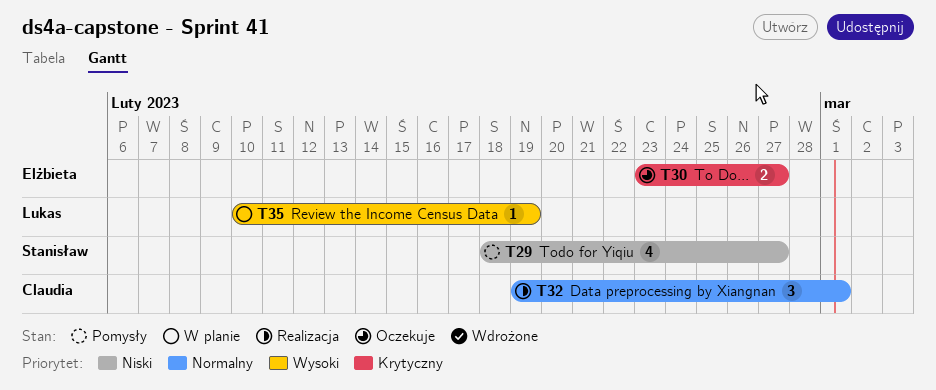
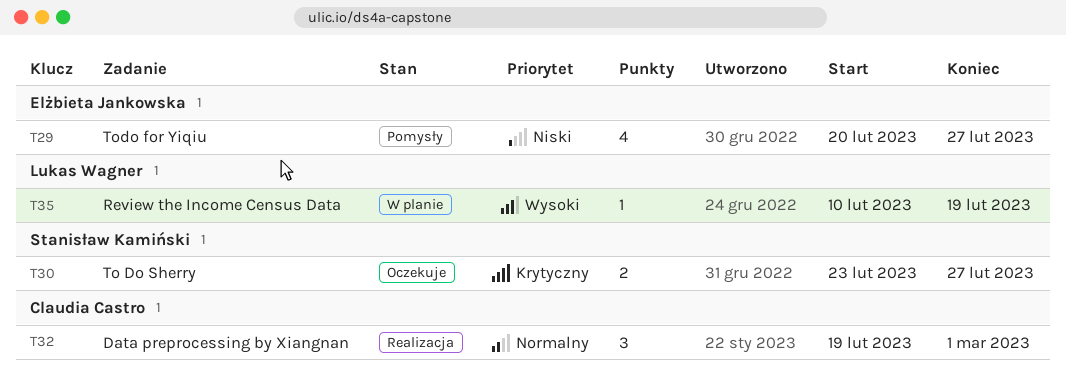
T29, owner: Stanisław Kamiński -> Elżbieta Jankowska
T29, start: Feb 18 -> Feb 20
T30, owner: Elżbieta Jankowska -> Stanisław Kamiński

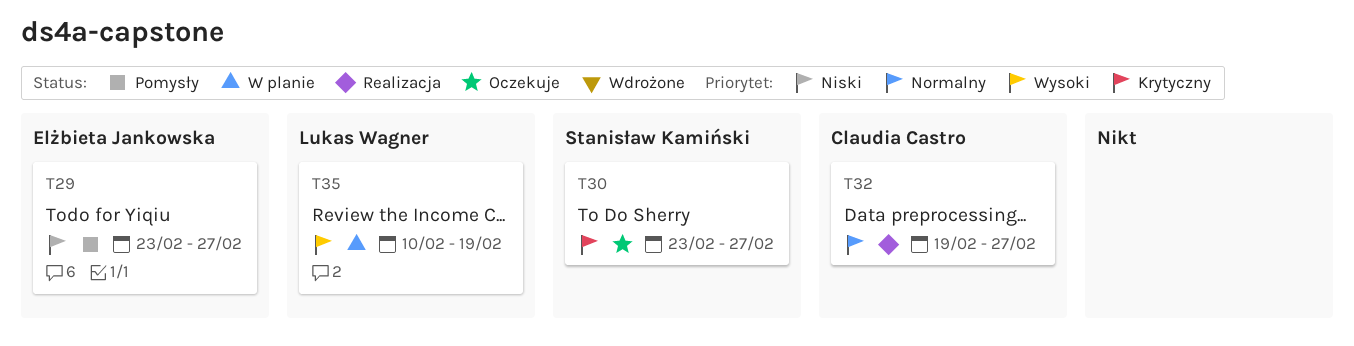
T29, start: Feb 20 -> Feb 23
T32, due: Mar 1 -> Feb 27

